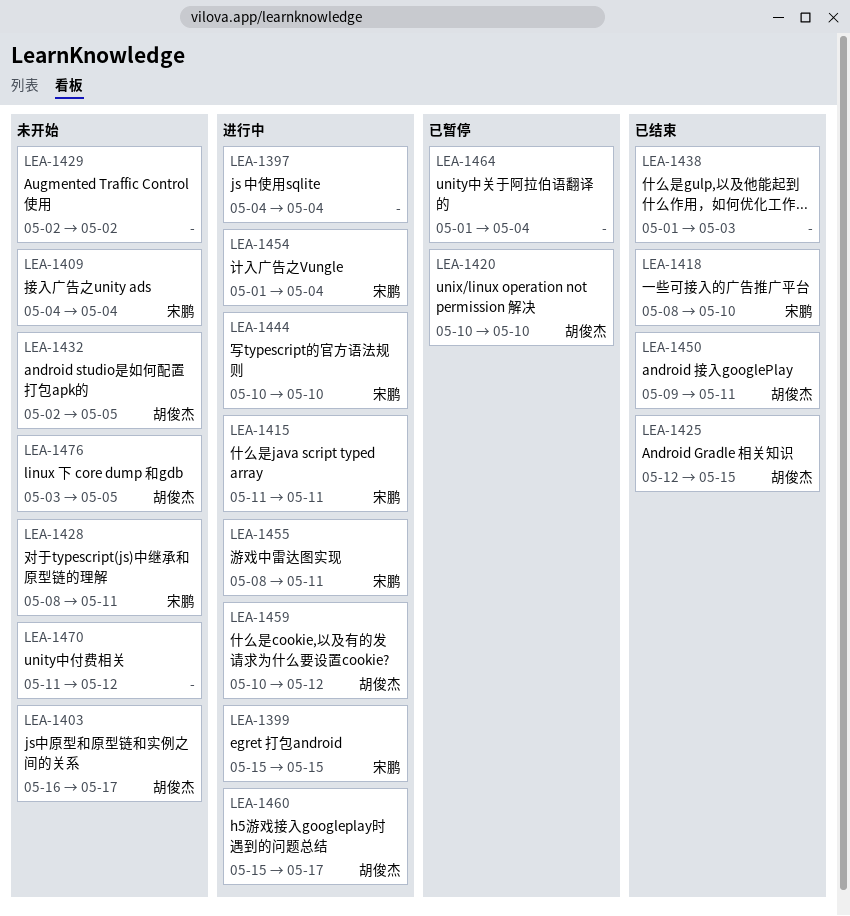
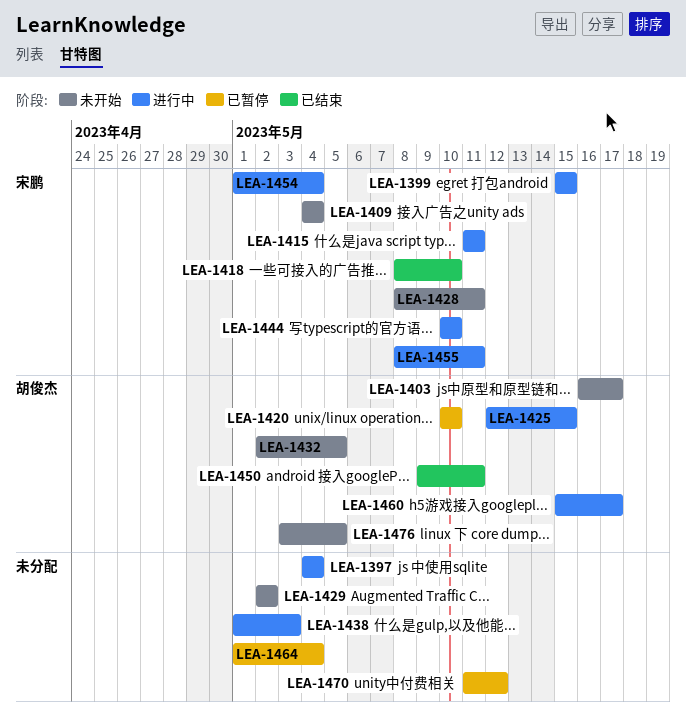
LEA-1425, status: 已结束 -> 进行中
LEA-1438, status: 已结束 -> 进行中
LEA-1459: present -> none
LEA-1470, status: 未开始 -> 已暂停

